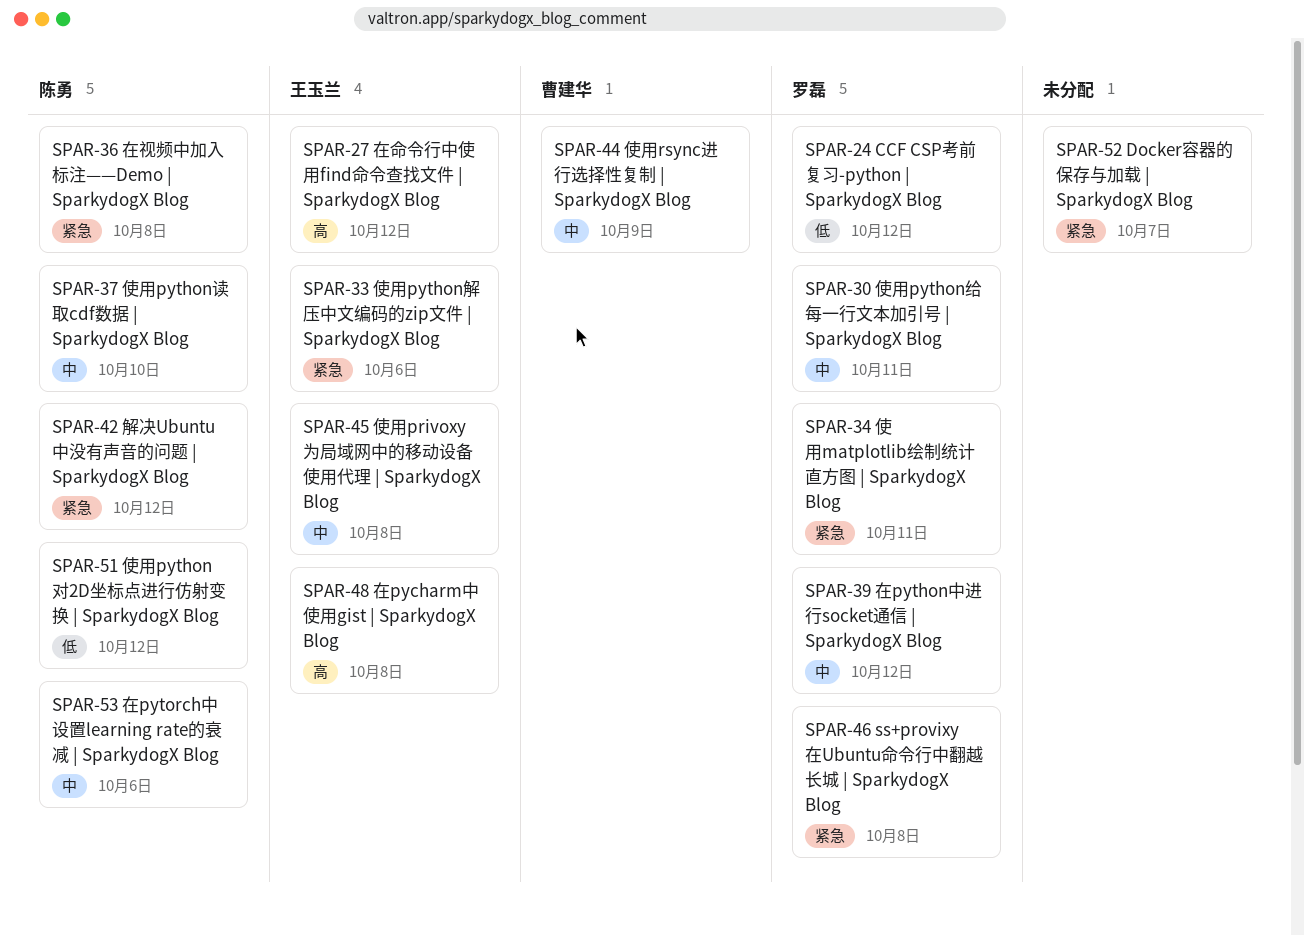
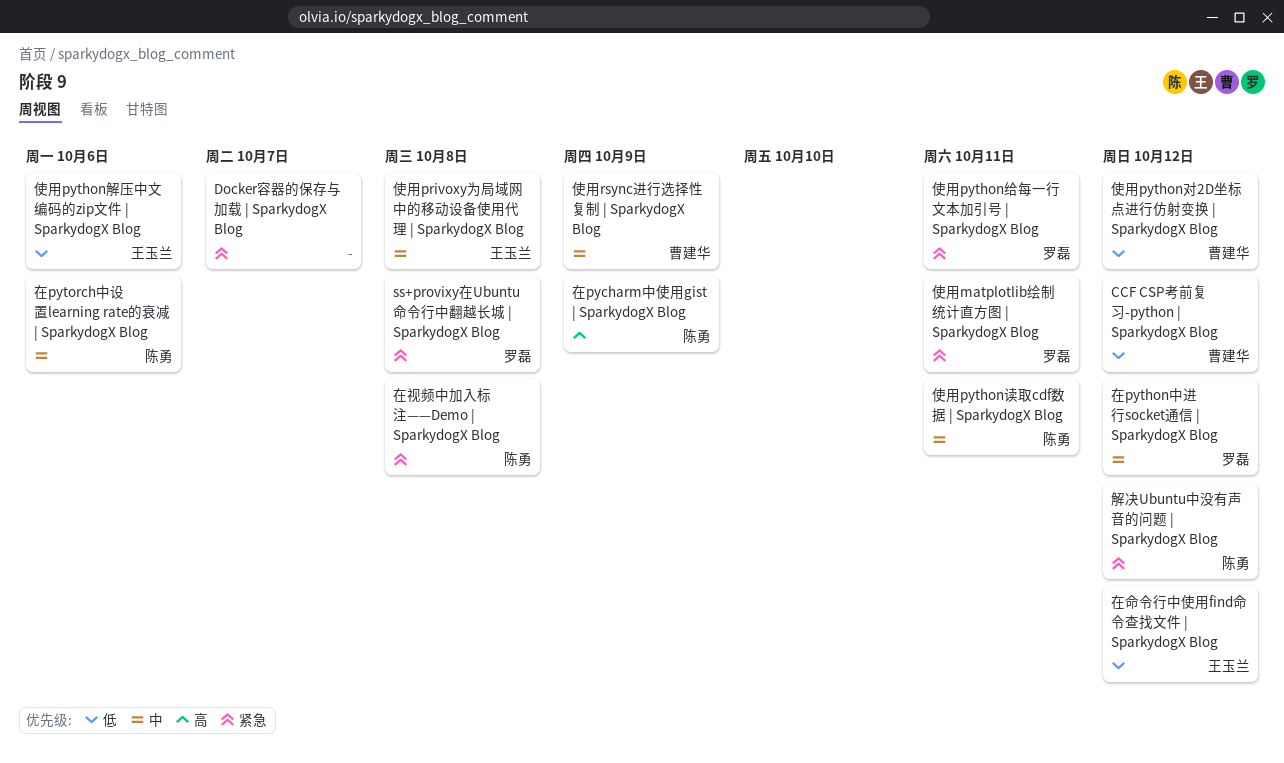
CCF CSP考前复习-python | SparkydogX Blog, owner: 罗磊 -> 曹建华
使用python对2D坐标点进行仿射变换 | SparkydogX Blog, owner: 陈勇 -> 曹建华
使用python给每一行文本加引号 | SparkydogX Blog, priority: 中 -> 紧急
使用python解压中文编码的zip文件 | SparkydogX Blog, priority: 紧急 -> 低
使用python读取cdf数据 | SparkydogX Blog, due: Oct 10 -> Oct 11
在pycharm中使用gist | SparkydogX Blog, owner: 王玉兰 -> 陈勇
在pycharm中使用gist | SparkydogX Blog, due: Oct 8 -> Oct 9
在命令行中使用find命令查找文件 | SparkydogX Blog, priority: 高 -> 低

